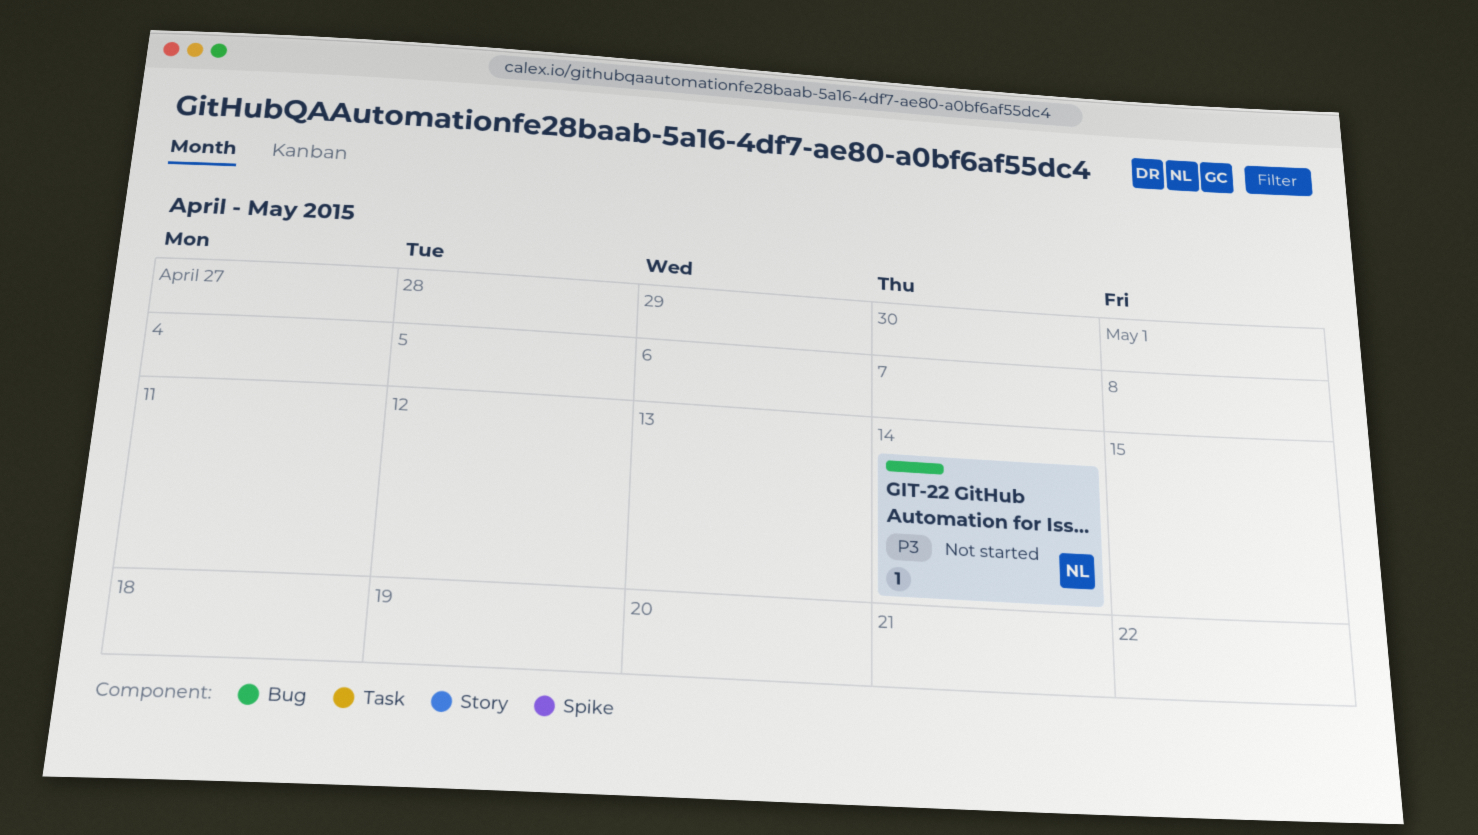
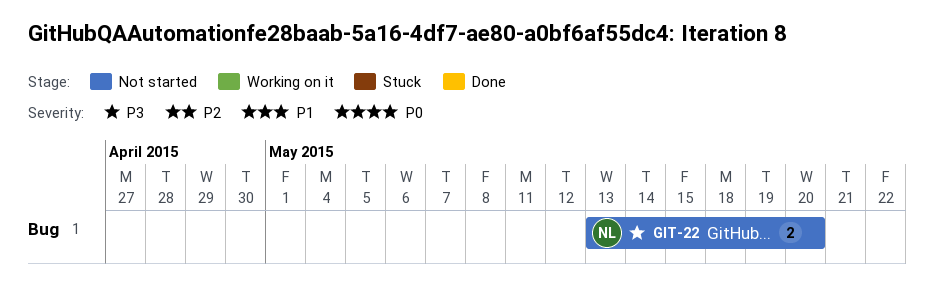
GIT-22, estimate: 1 -> 2
GIT-22, due: May 14 -> May 20

